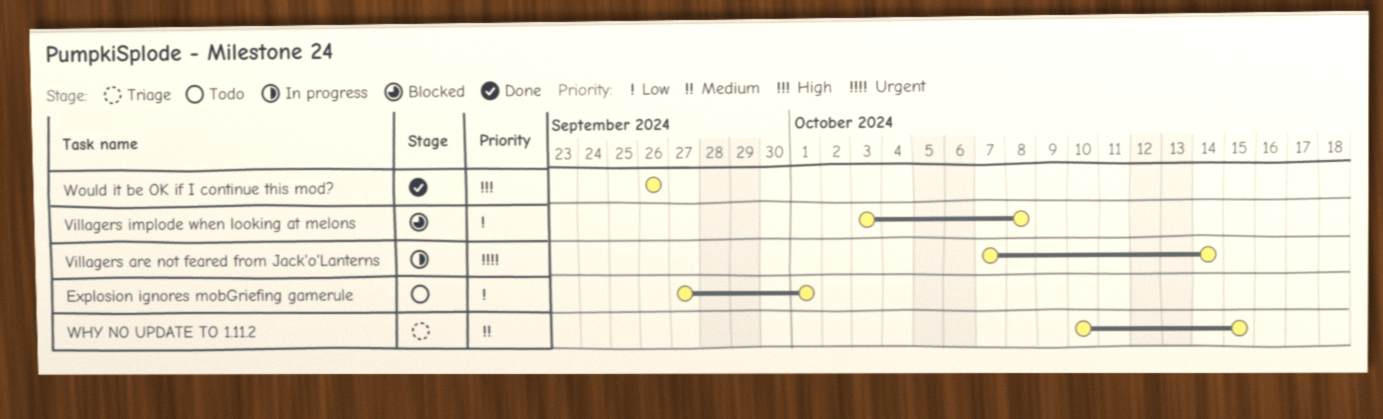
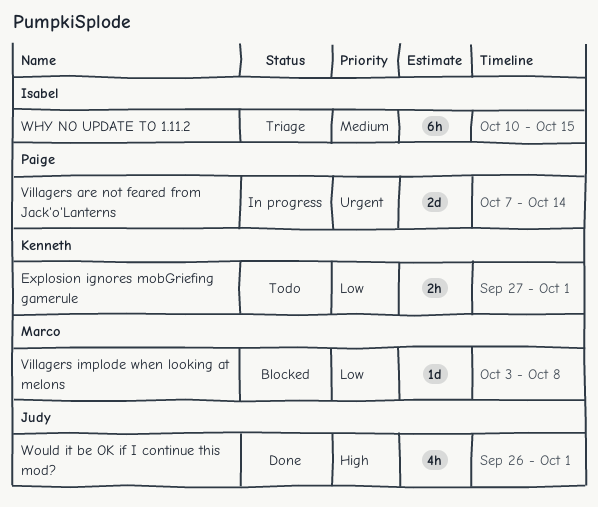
Would it be OK if I continue this mod?, due: Sep 26 -> Oct 1

